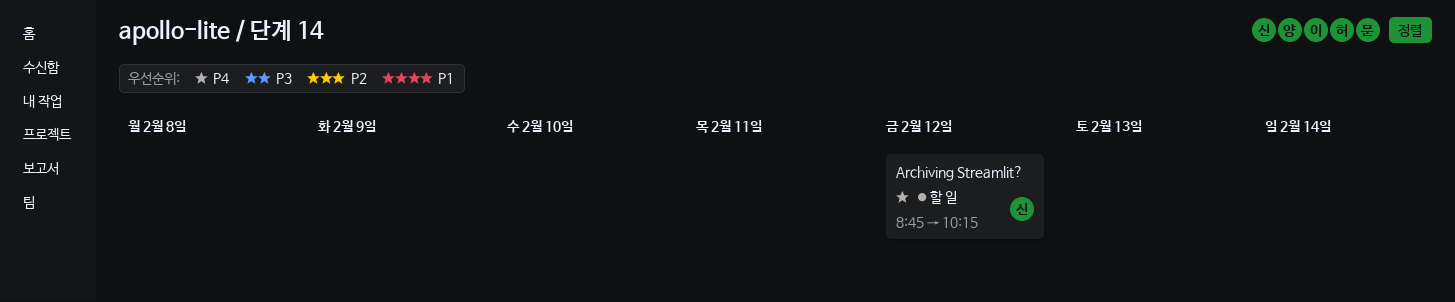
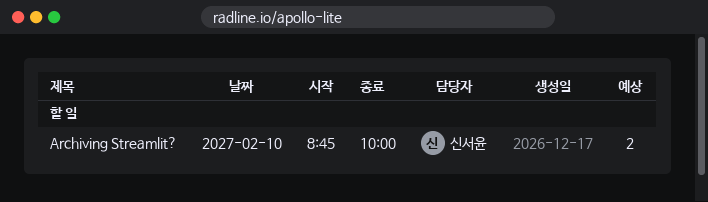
Archiving Streamlit?, day: Feb 12 -> Feb 10
Archiving Streamlit?, ends: 10:15 -> 10:00

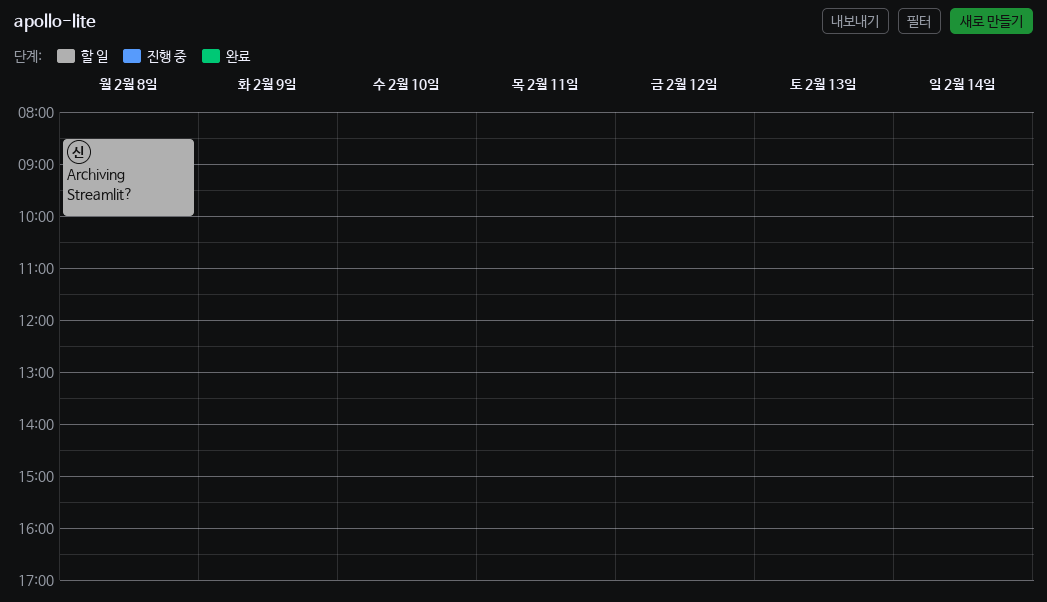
Archiving Streamlit?, day: Feb 10 -> Feb 8
Archiving Streamlit?, begins: 08:45 -> 08:30

